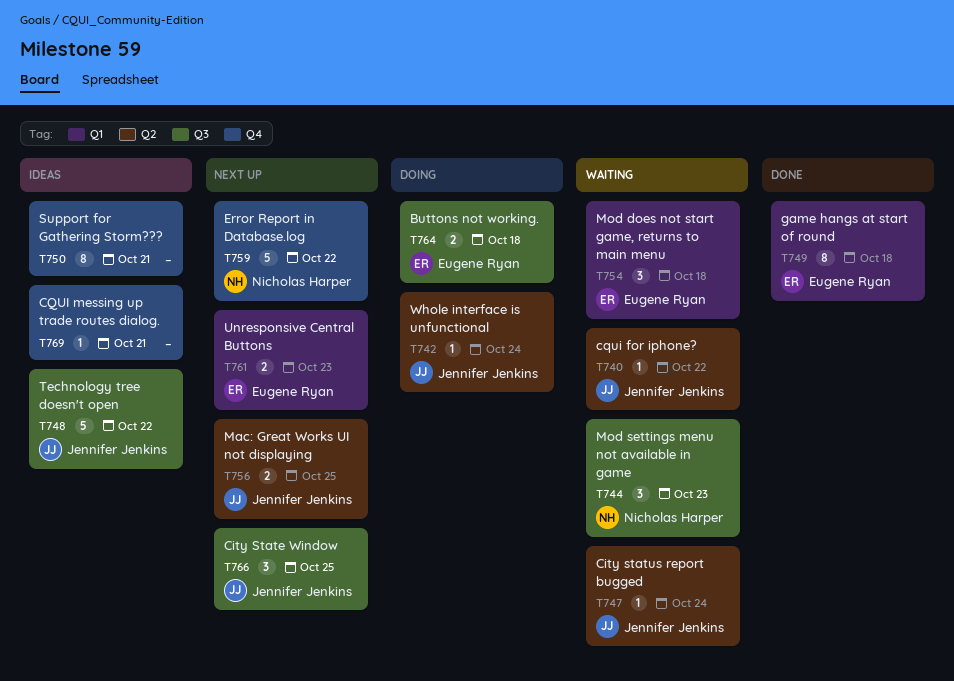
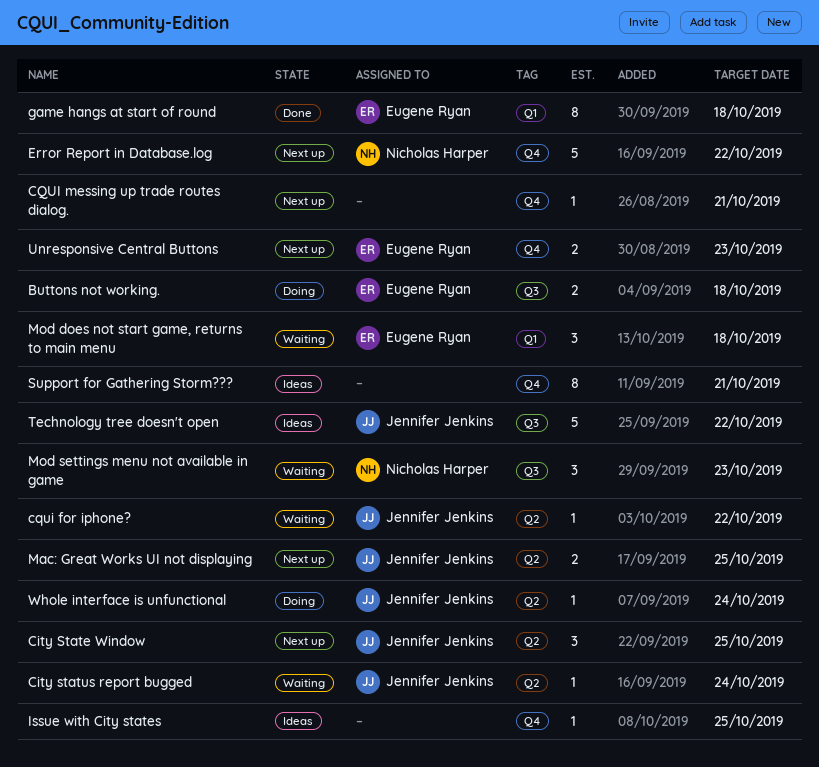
City State Window, label: Q3 -> Q2
CQUI messing up trade routes dialog., status: Ideas -> Next up
Issue with City states: none -> present
Unresponsive Central Buttons, label: Q1 -> Q4

